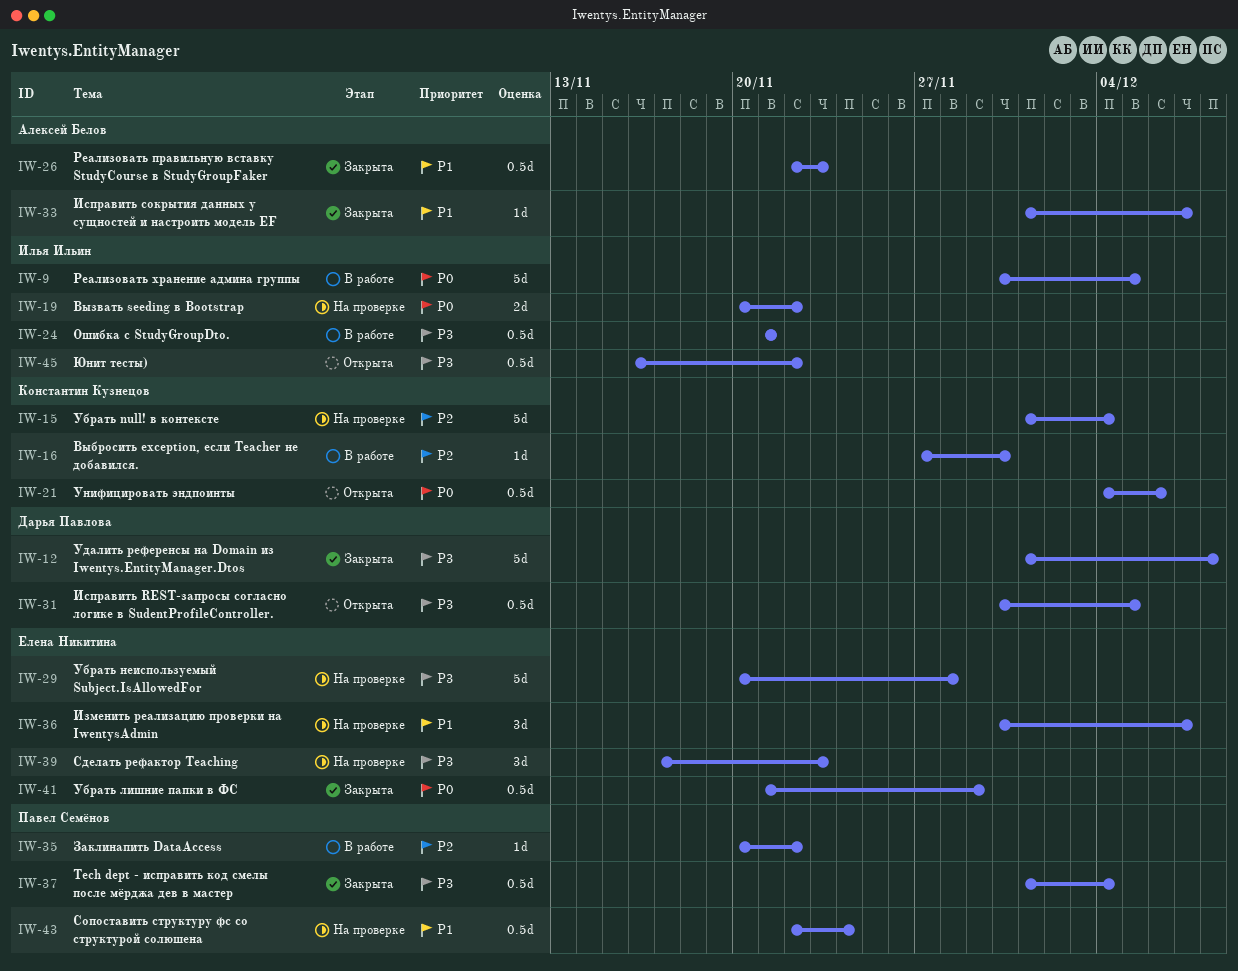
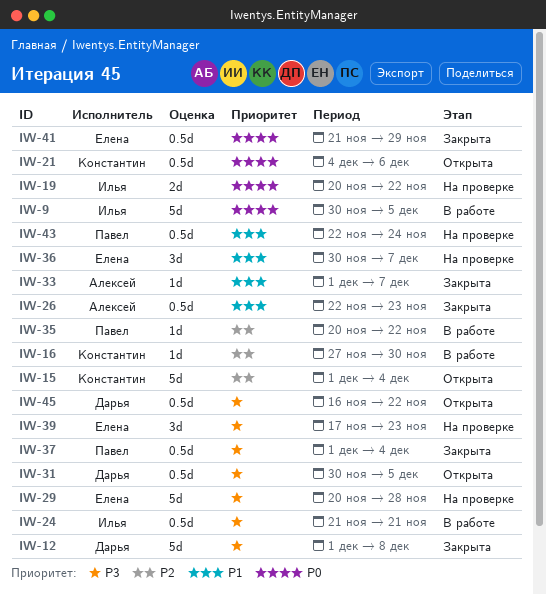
IW-15, status: На проверке -> Открыта
IW-45, owner: Илья Ильин -> Дарья Павлова

